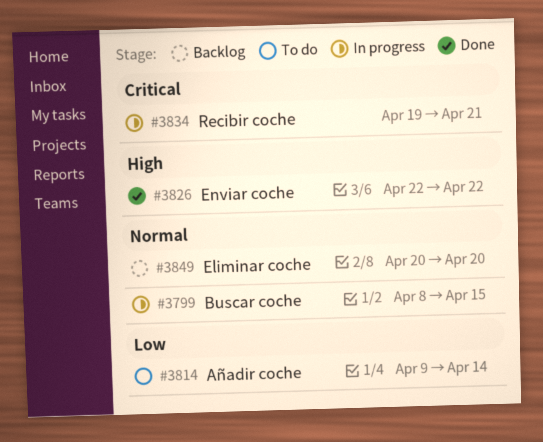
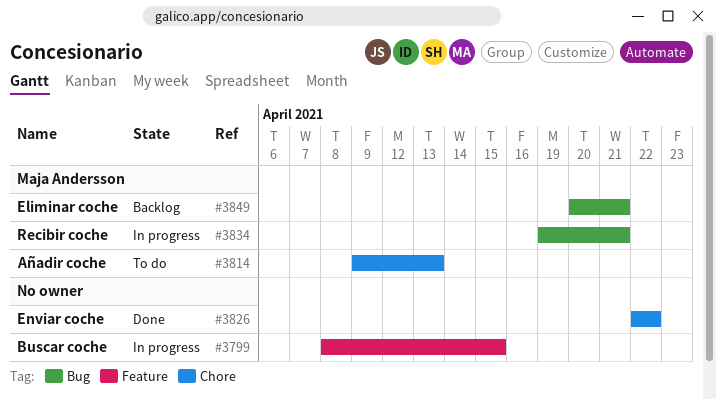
#3814, due: Apr 14 -> Apr 13
#3849, due: Apr 20 -> Apr 21

